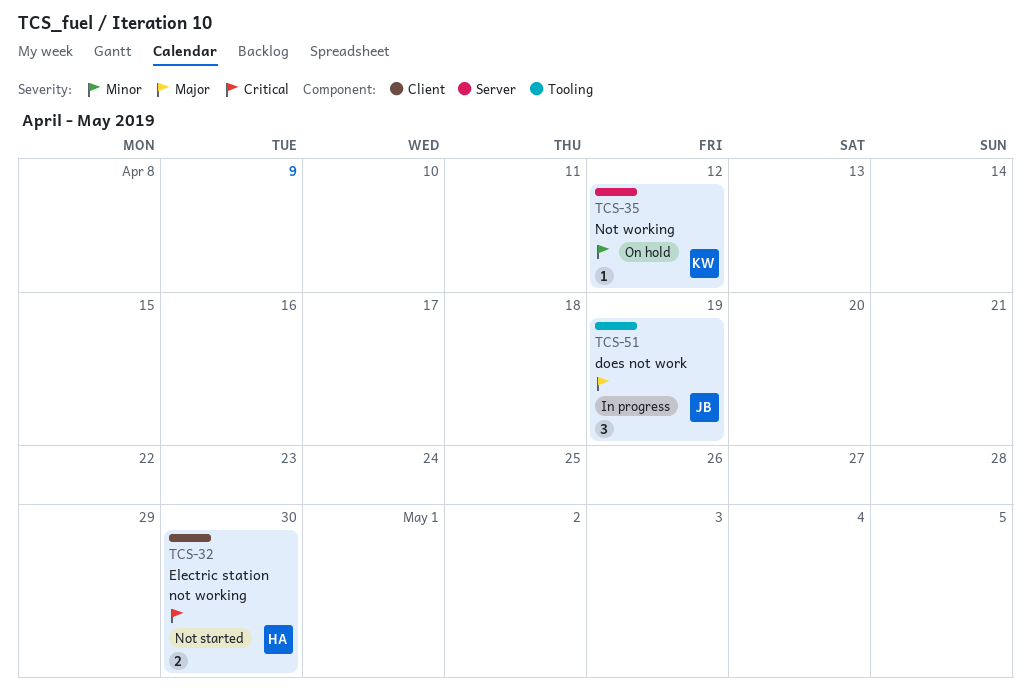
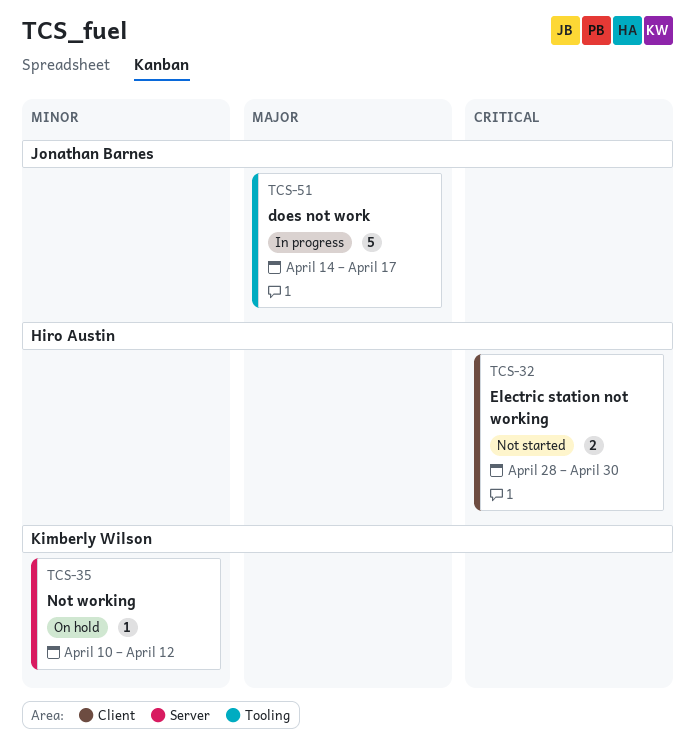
TCS-51, estimate: 3 -> 5
TCS-51, due: Apr 19 -> Apr 17

